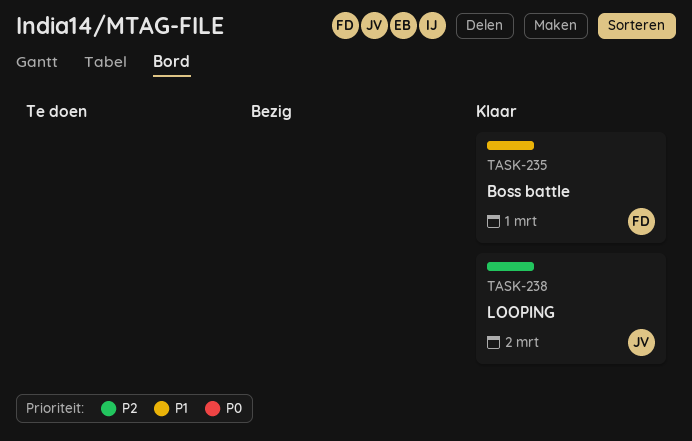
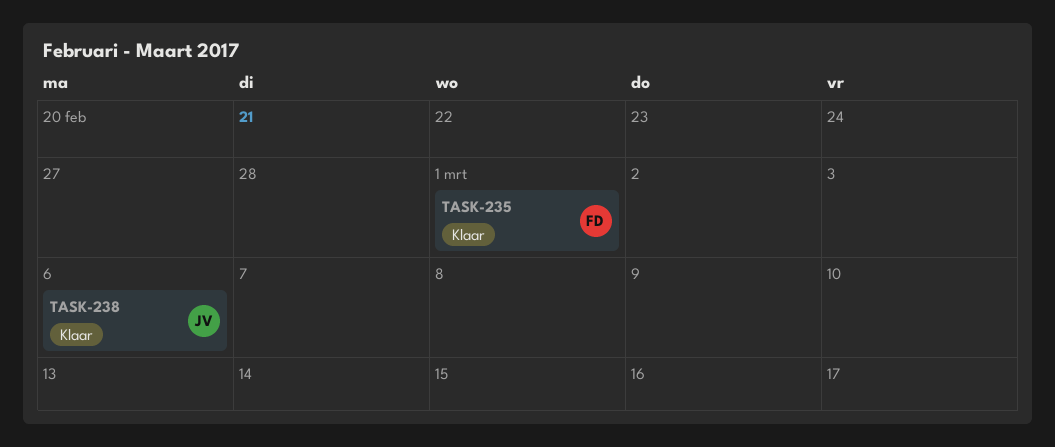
TASK-238, due: Mar 2 -> Mar 6

